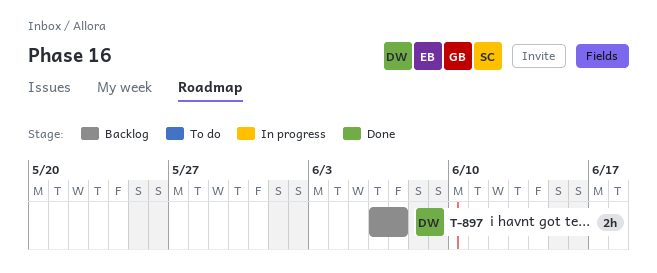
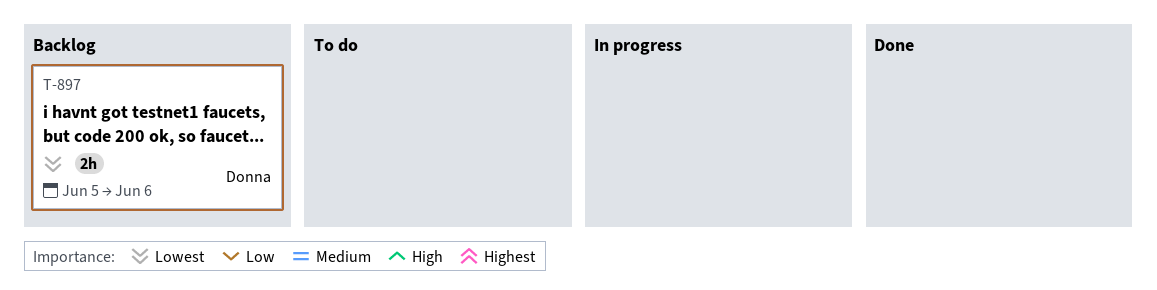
T-897, start: Jun 6 -> Jun 5
T-897, due: Jun 7 -> Jun 6

